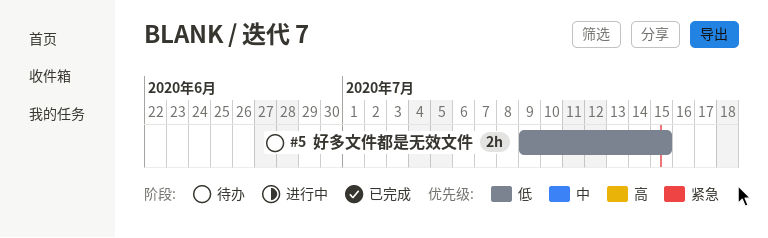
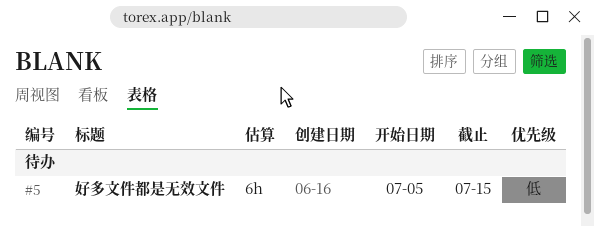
#5, estimate: 2h -> 6h
#5, start: Jul 9 -> Jul 5

